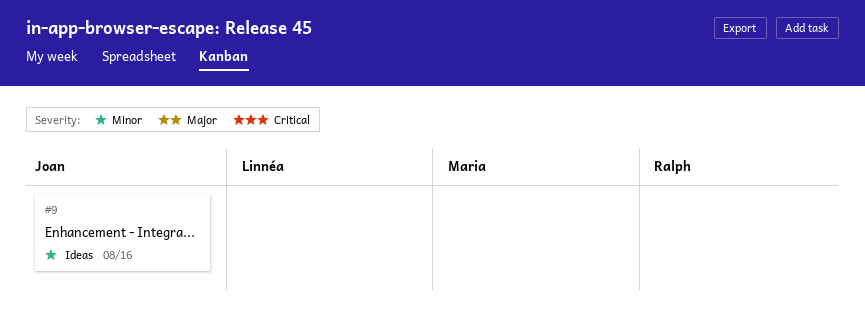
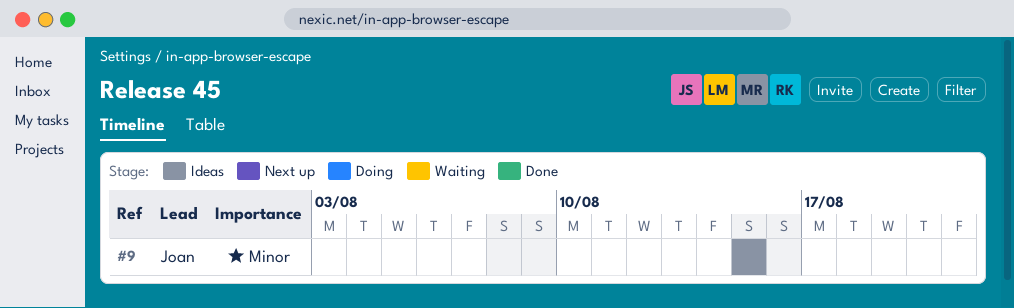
#9, due: Aug 16 -> Aug 15

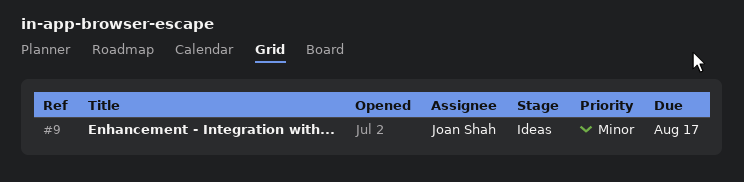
#9, due: Aug 15 -> Aug 17

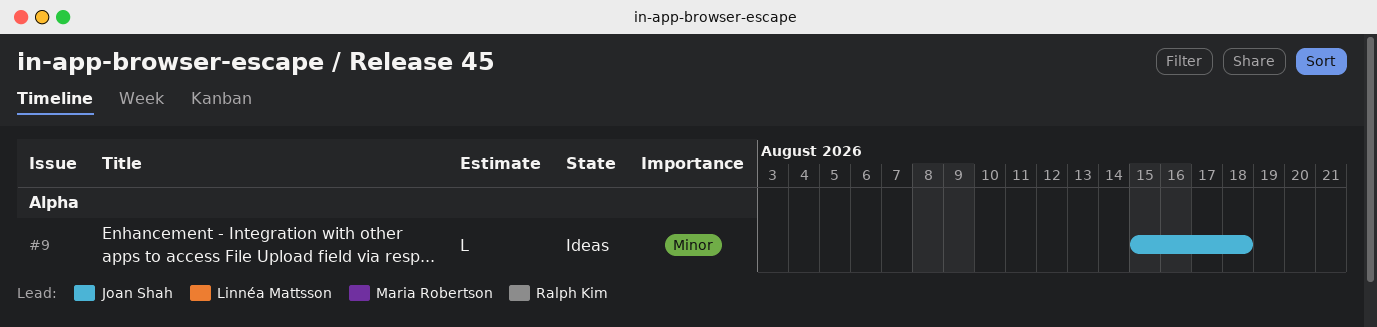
#9, due: Aug 17 -> Aug 18

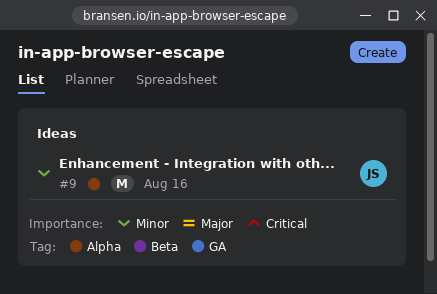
#9, estimate: L -> M
#9, due: Aug 18 -> Aug 16

